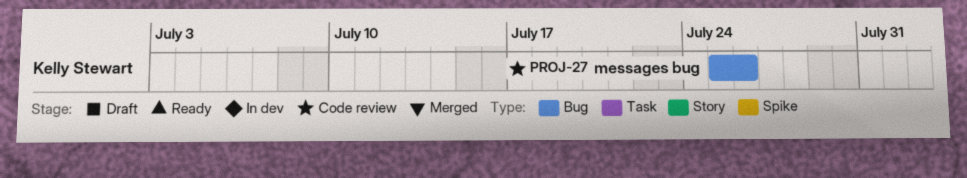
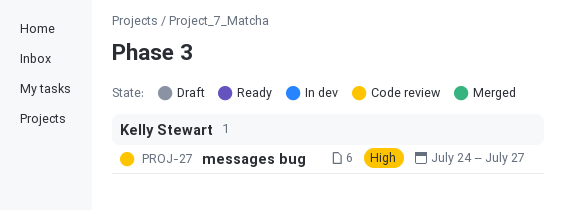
PROJ-27, start: Jul 25 -> Jul 24
PROJ-27, due: Jul 26 -> Jul 27

